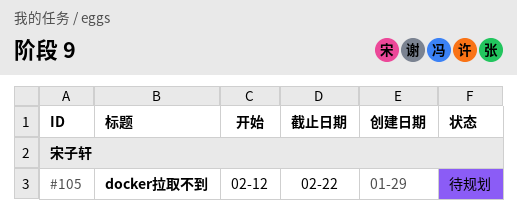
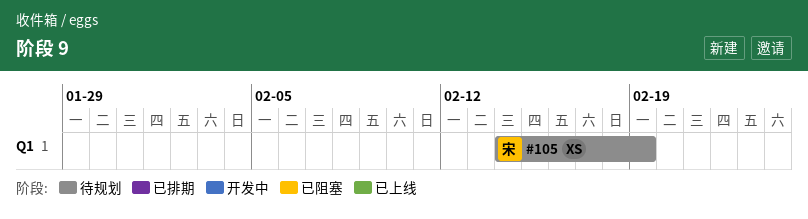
#105, start: Feb 12 -> Feb 14
#105, due: Feb 22 -> Feb 19

